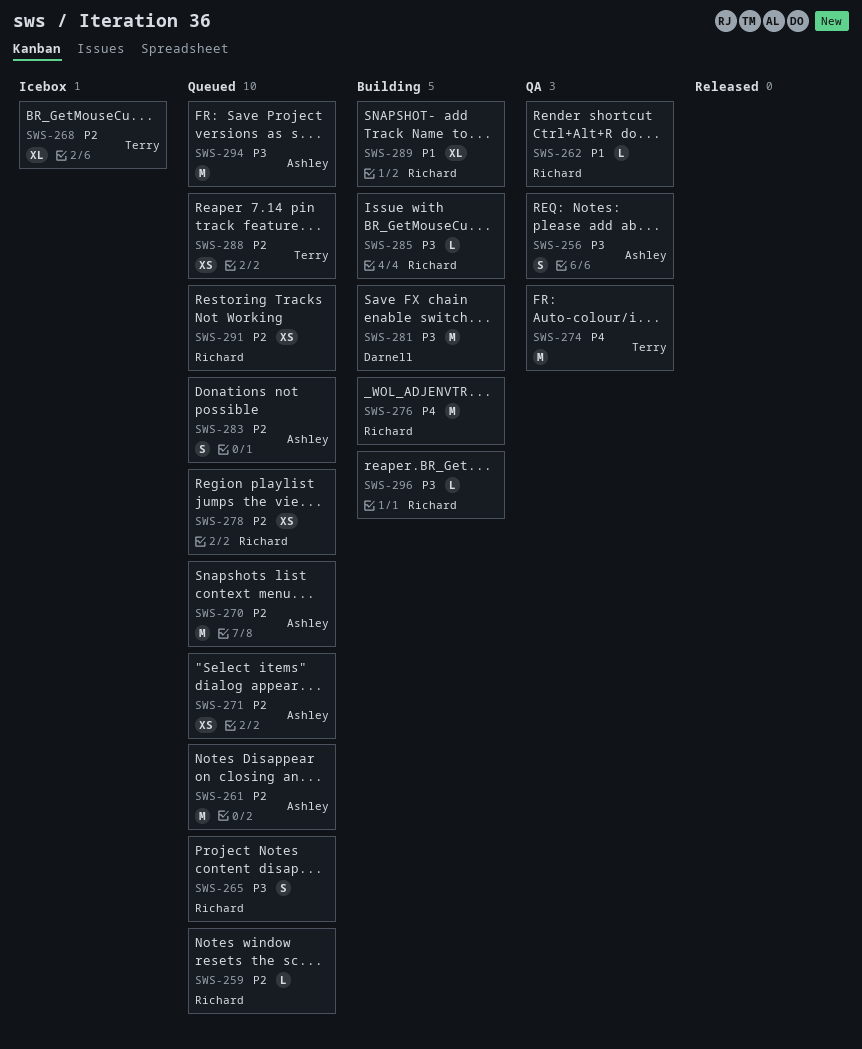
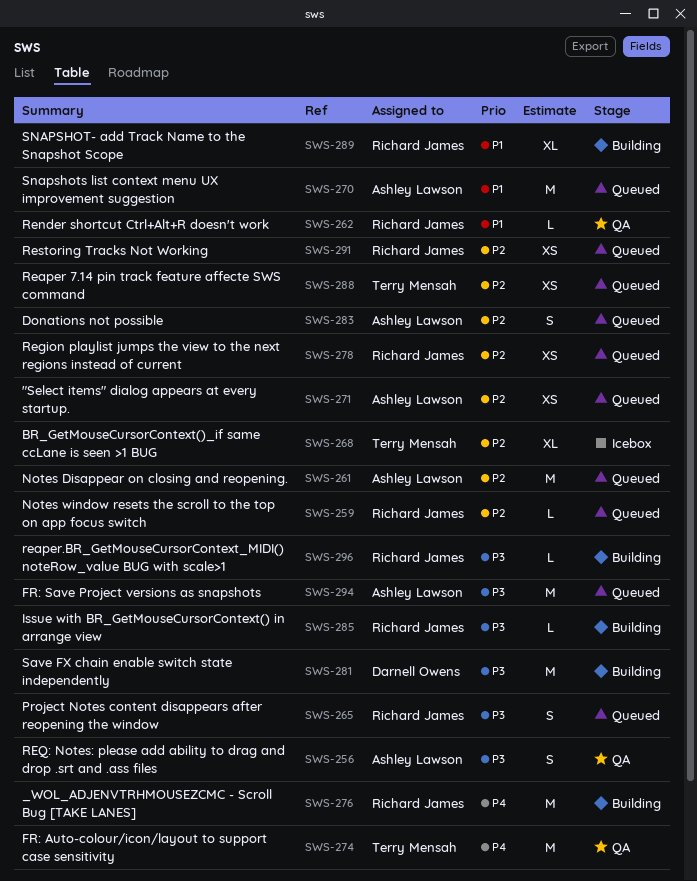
SWS-270, priority: P2 -> P1

